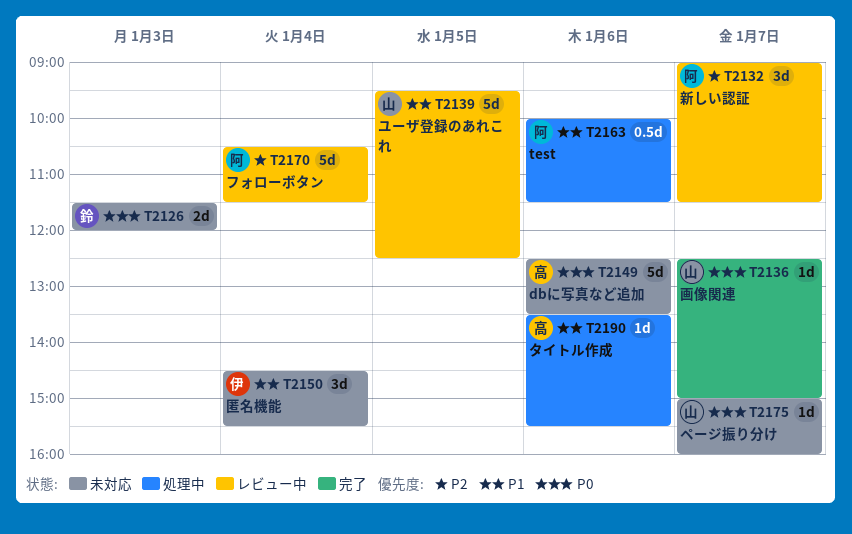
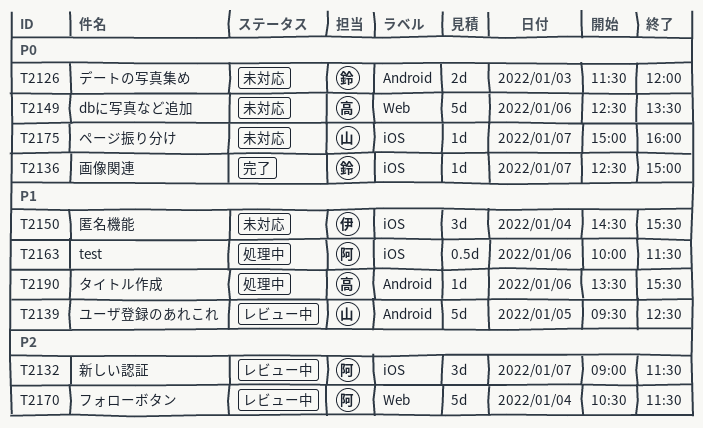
T2136, owner: 山 -> 鈴

